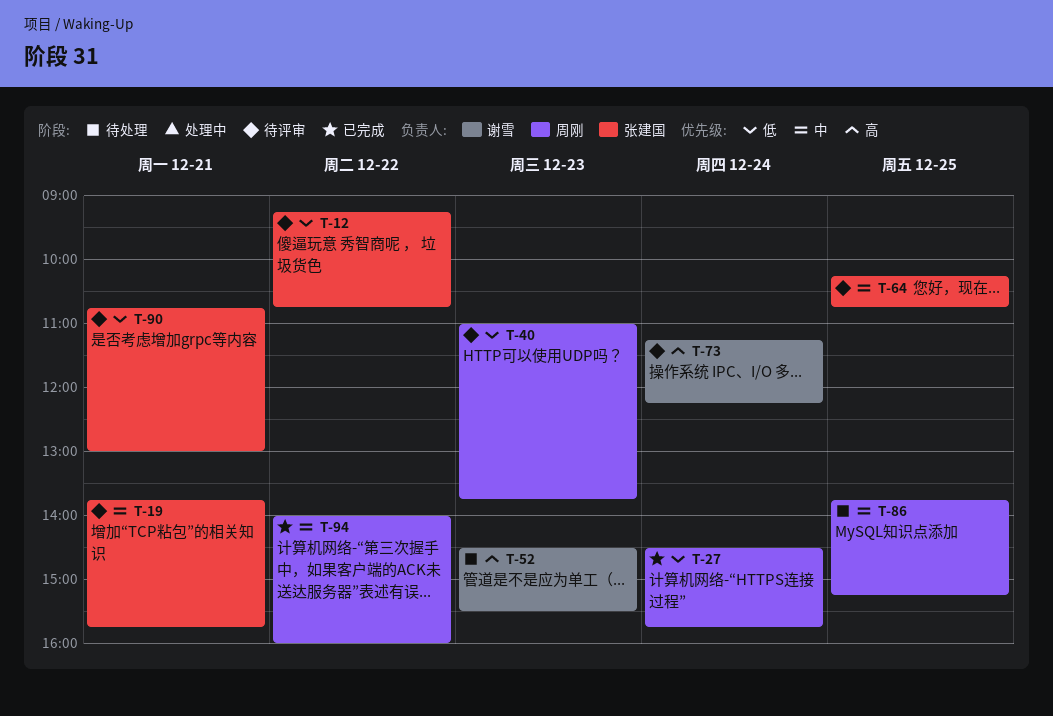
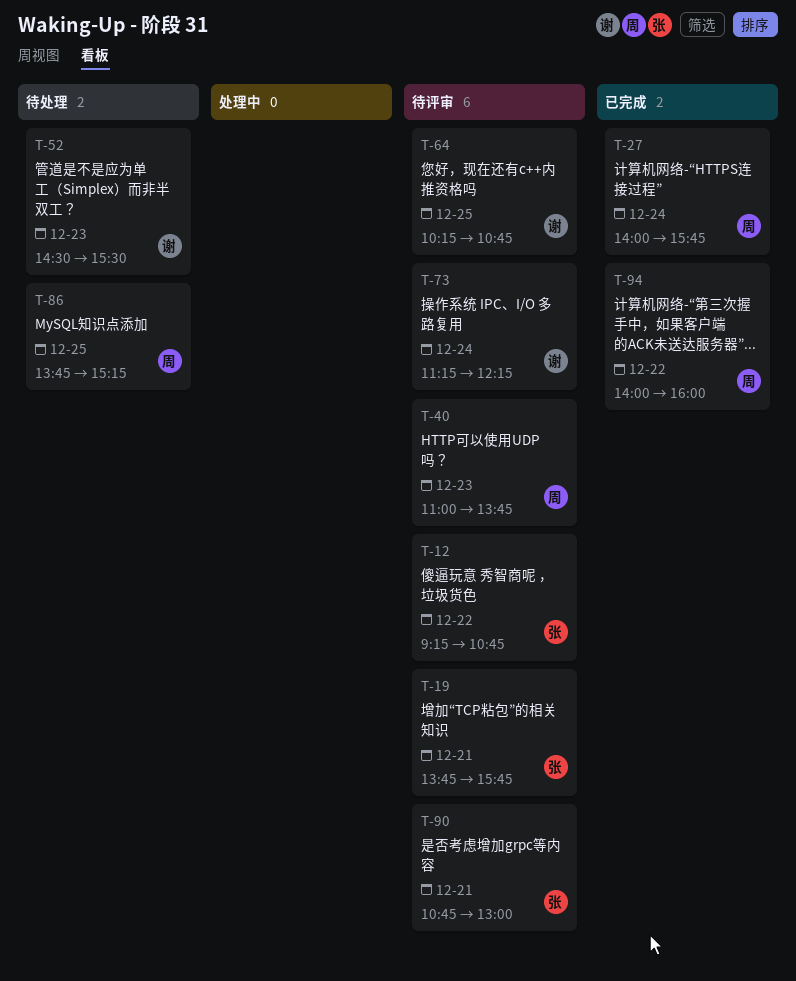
T-27, begins: 14:30 -> 14:00
T-64, owner: 张建国 -> 谢雪

